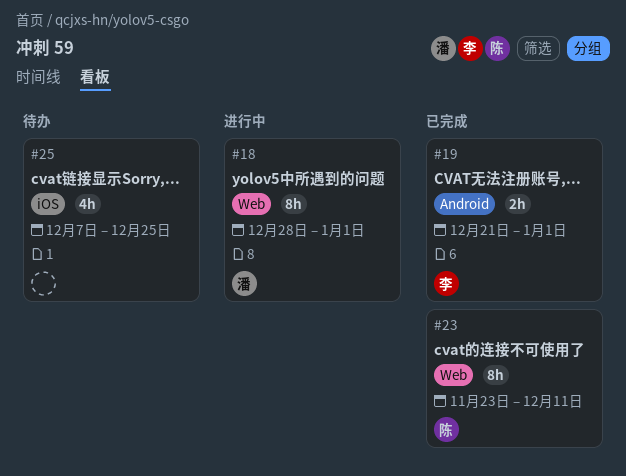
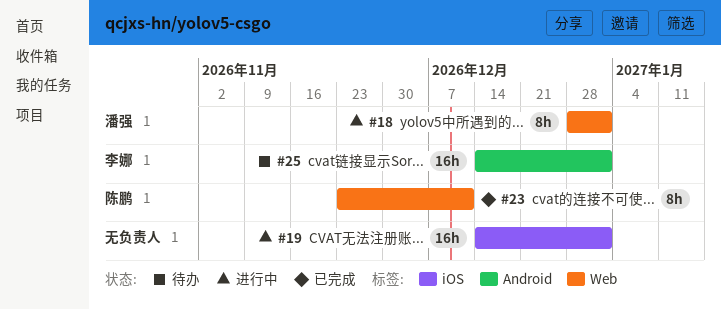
#19, status: 已完成 -> 进行中
#19, owner: 李娜 -> none
#19, label: Android -> iOS
#19, estimate: 2h -> 16h
#19, start: Dec 21 -> Dec 14
#25, owner: none -> 李娜
#25, label: iOS -> Android
#25, estimate: 4h -> 16h
#25, start: Dec 7 -> Dec 14
#25, due: Dec 25 -> Jan 1

